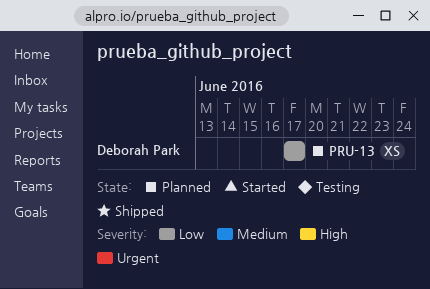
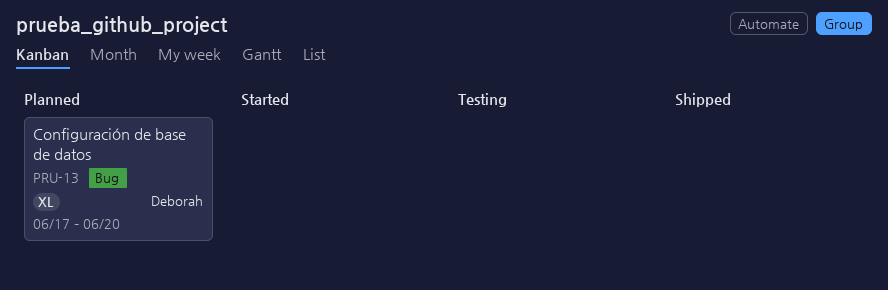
PRU-13, estimate: XS -> XL
PRU-13, due: Jun 17 -> Jun 20

